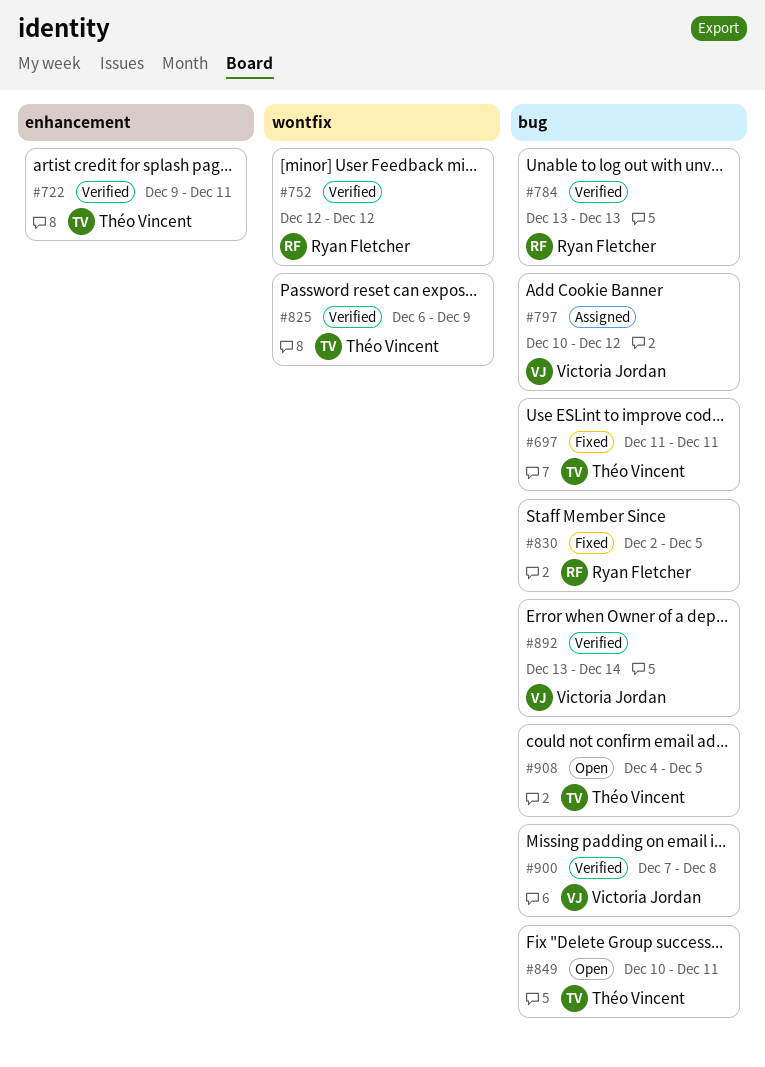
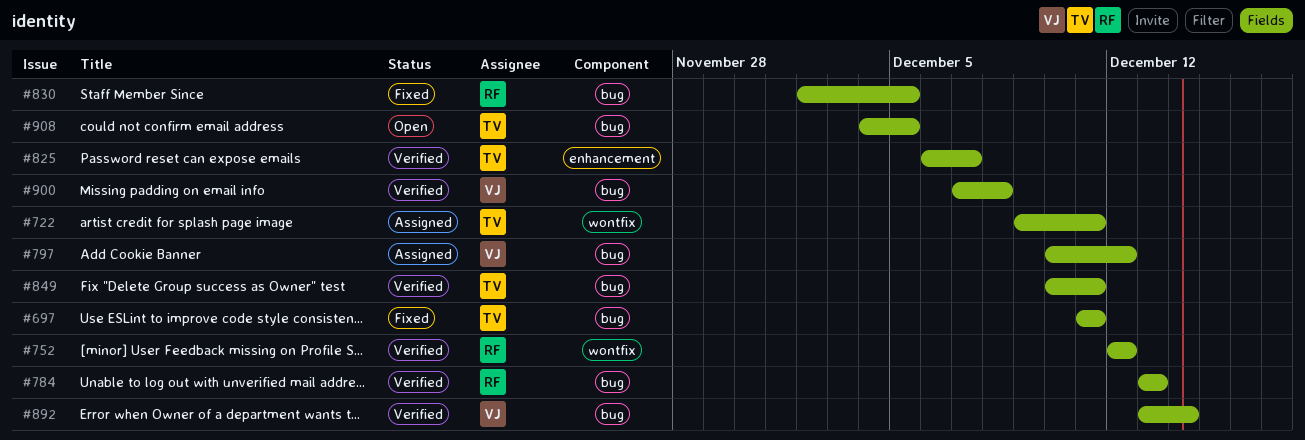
#722, status: Verified -> Assigned
#722, label: enhancement -> wontfix
#825, label: wontfix -> enhancement
#825, due: Dec 9 -> Dec 7
#849, status: Open -> Verified

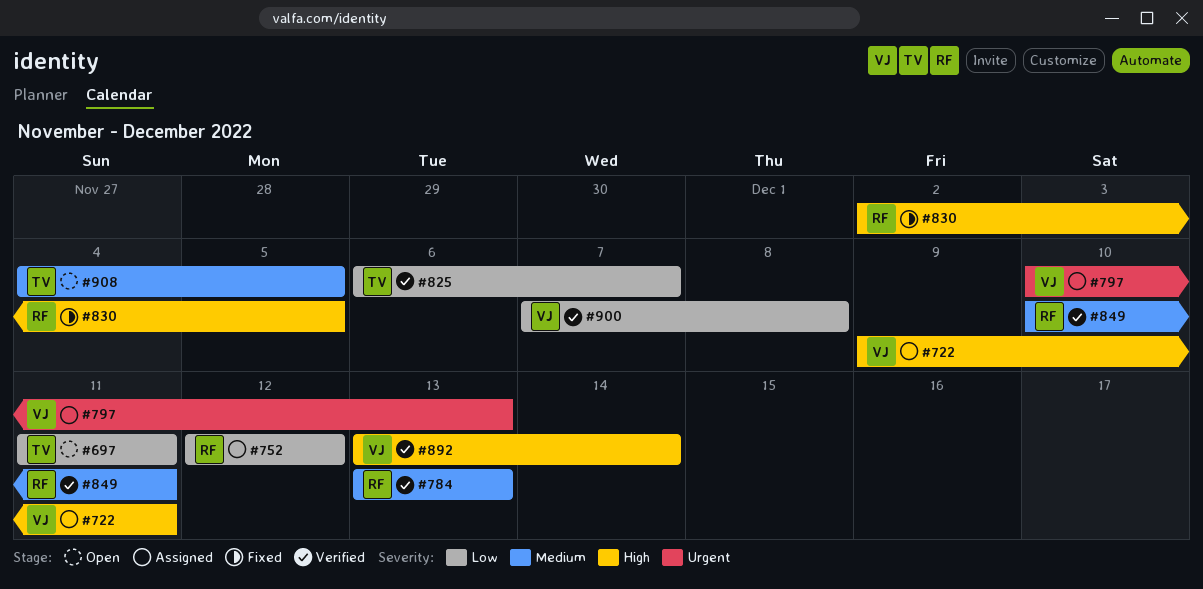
#697, status: Fixed -> Open
#722, owner: TV -> VJ
#752, status: Verified -> Assigned
#797, due: Dec 12 -> Dec 13
#849, owner: TV -> RF

